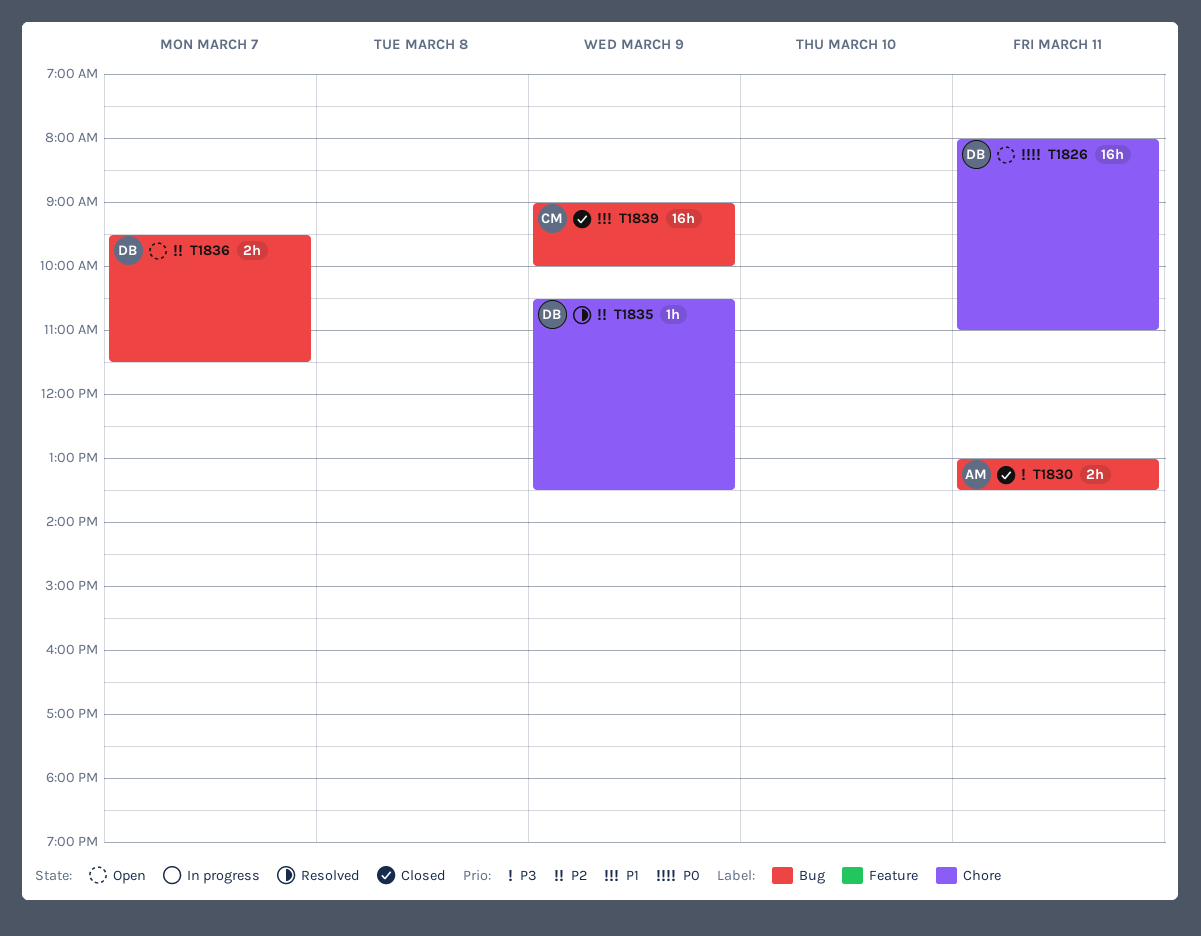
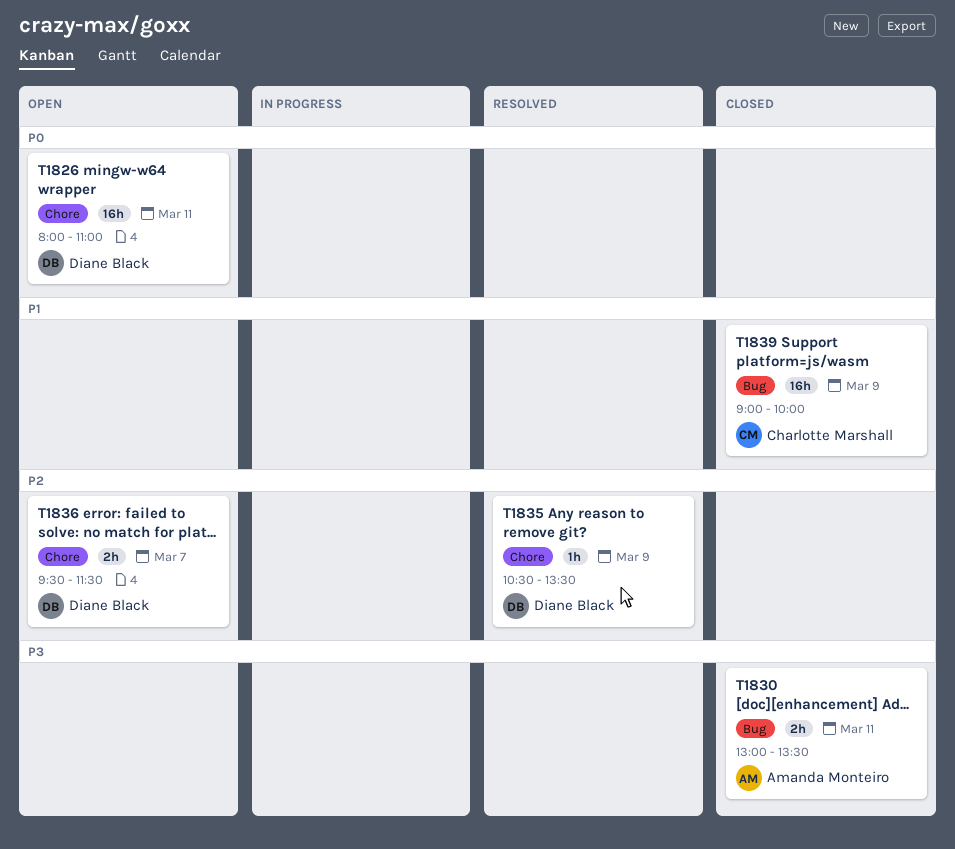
T1836, label: Bug -> Chore

